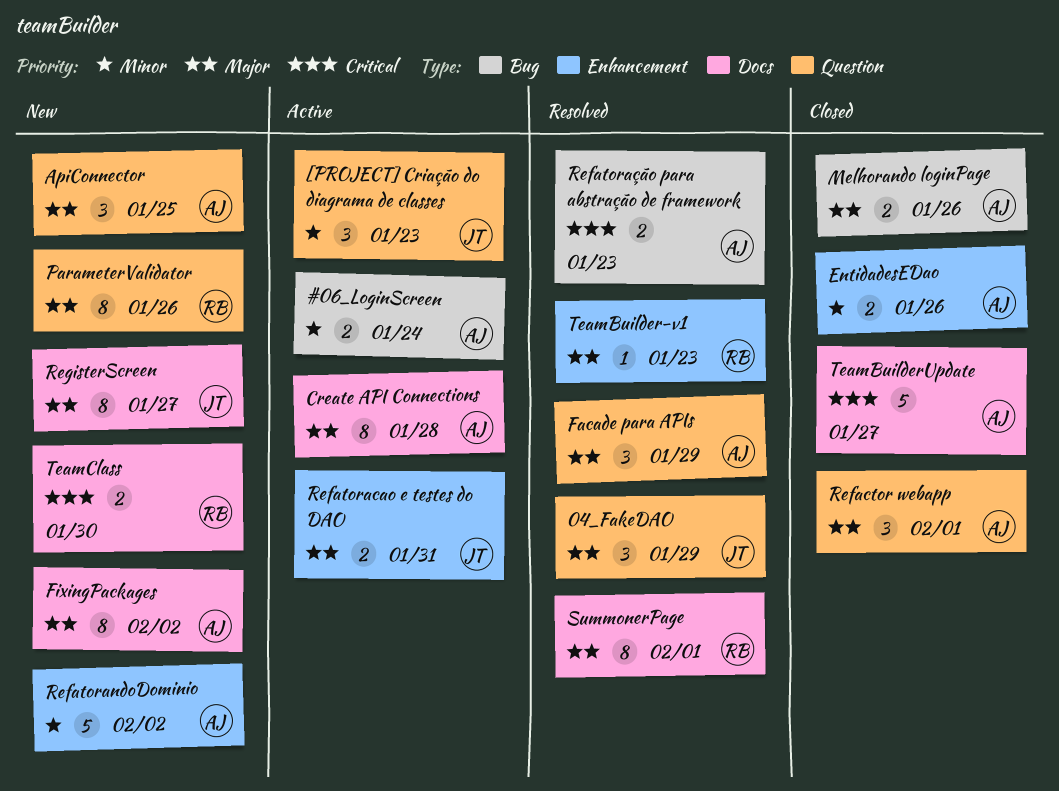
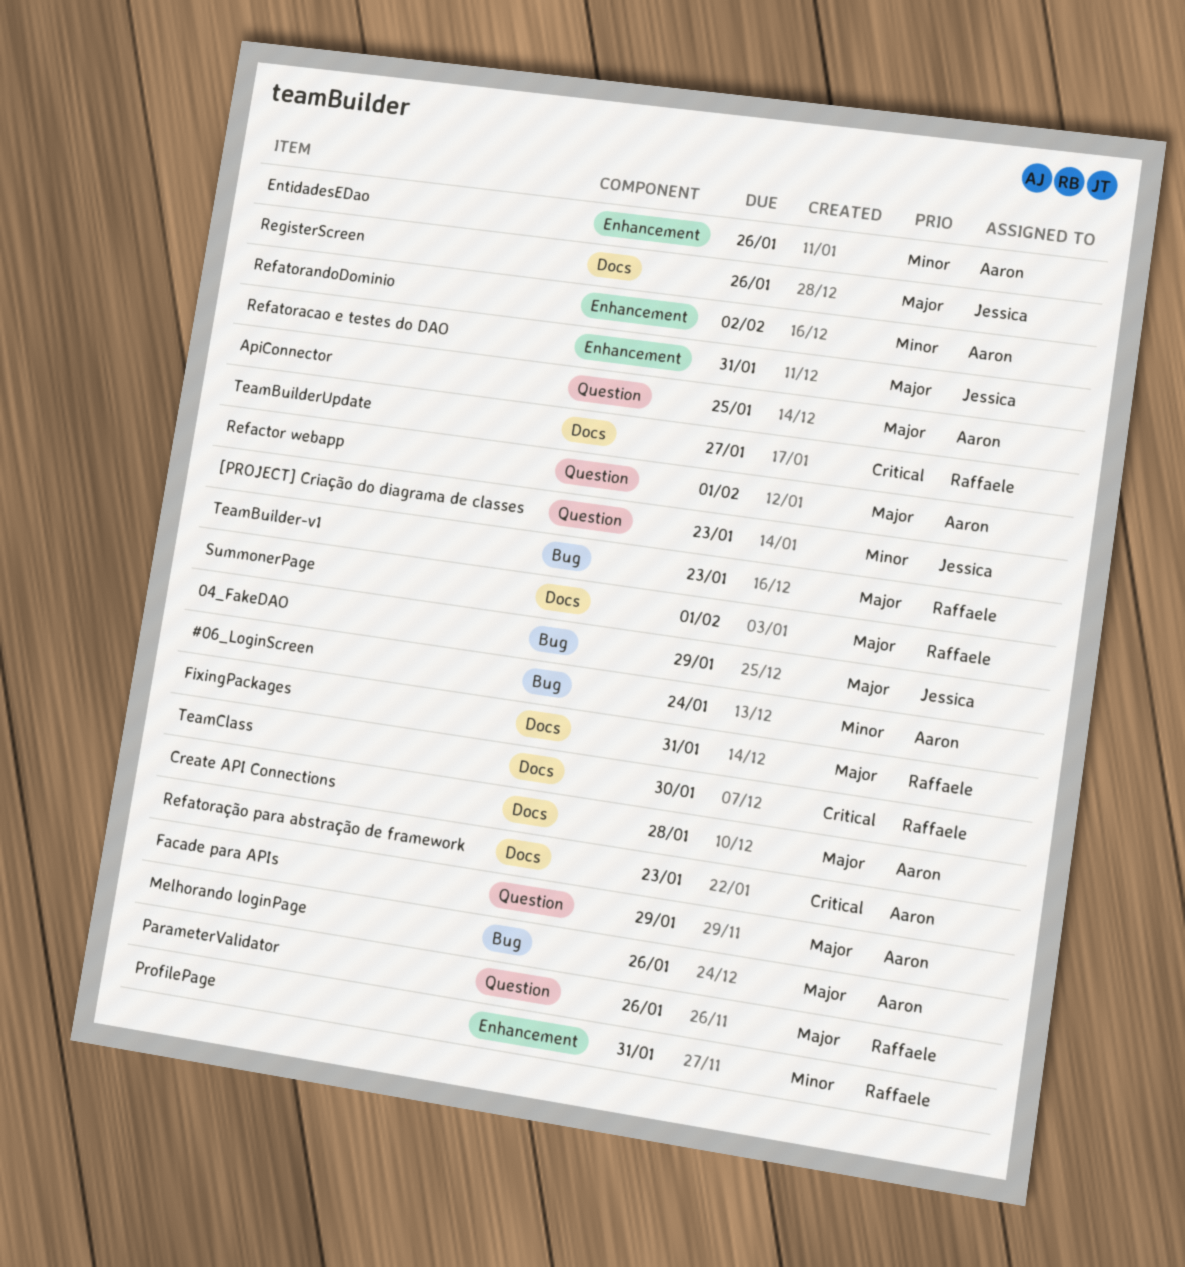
04_FakeDAO, label: Question -> Bug
FixingPackages, owner: Aaron -> Raffaele
FixingPackages, due: Feb 2 -> Jan 31
ProfilePage: none -> present
Refatoração para abstração de framework, label: Bug -> Docs
RegisterScreen, due: Jan 27 -> Jan 26
TeamBuilder-v1, label: Enhancement -> Bug
TeamBuilderUpdate, owner: Aaron -> Raffaele

